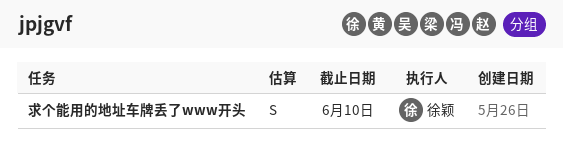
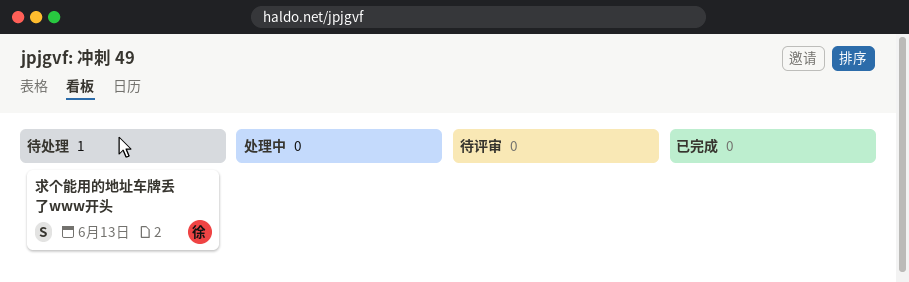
求个能用的地址车牌丢了www开头, due: Jun 10 -> Jun 13

